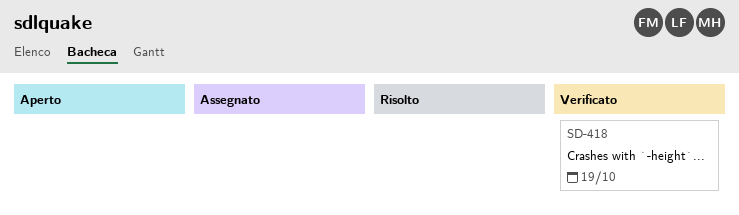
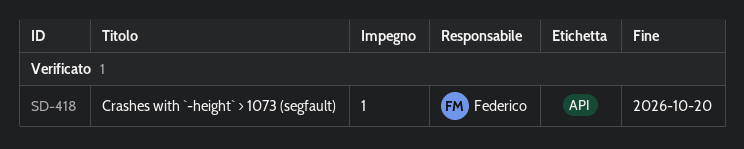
SD-418, due: Oct 19 -> Oct 20

